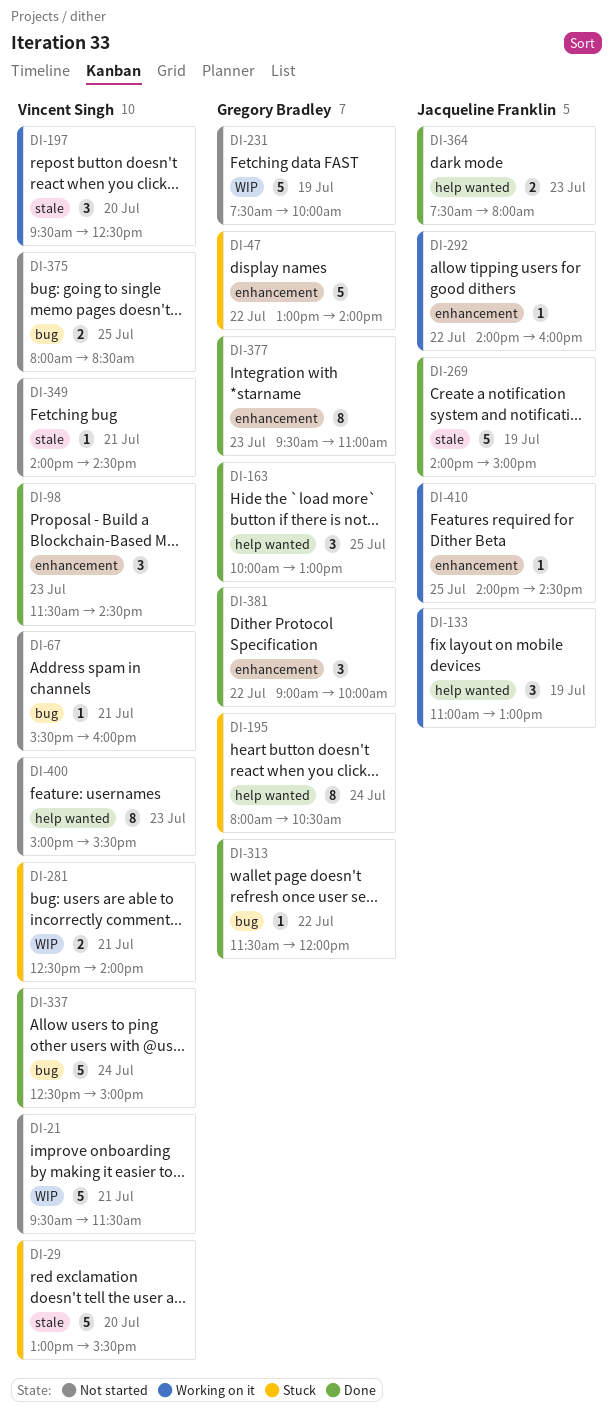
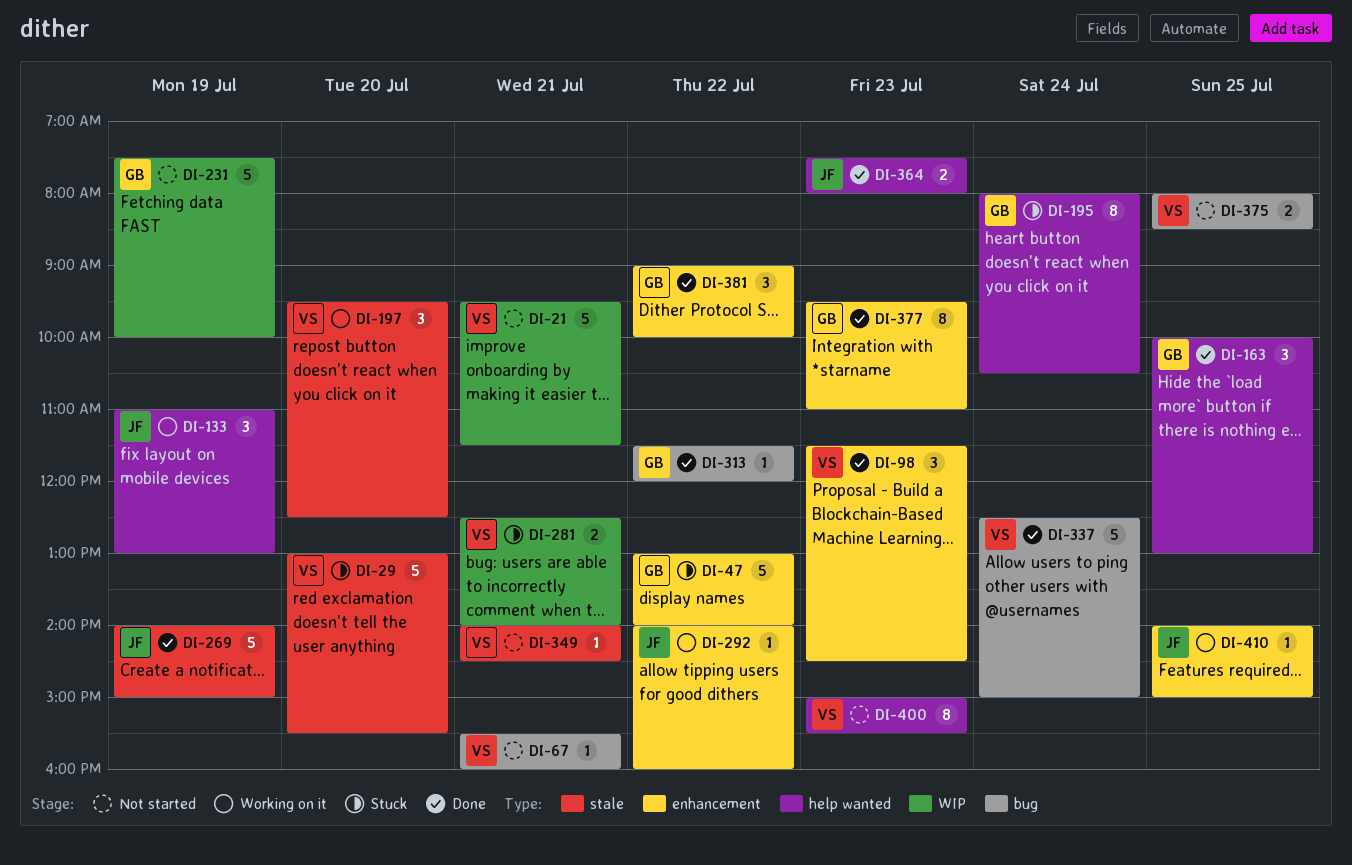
DI-410, ends: 14:30 -> 15:00

